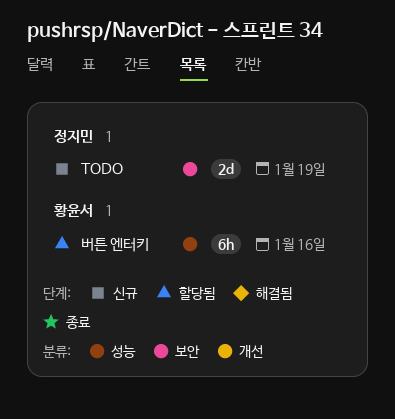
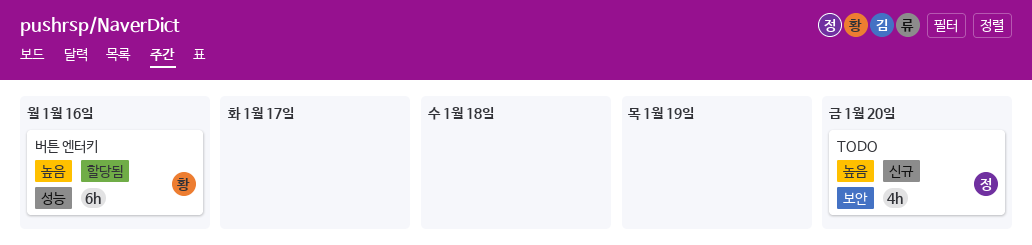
TODO, estimate: 2d -> 4h
TODO, due: Jan 19 -> Jan 20

